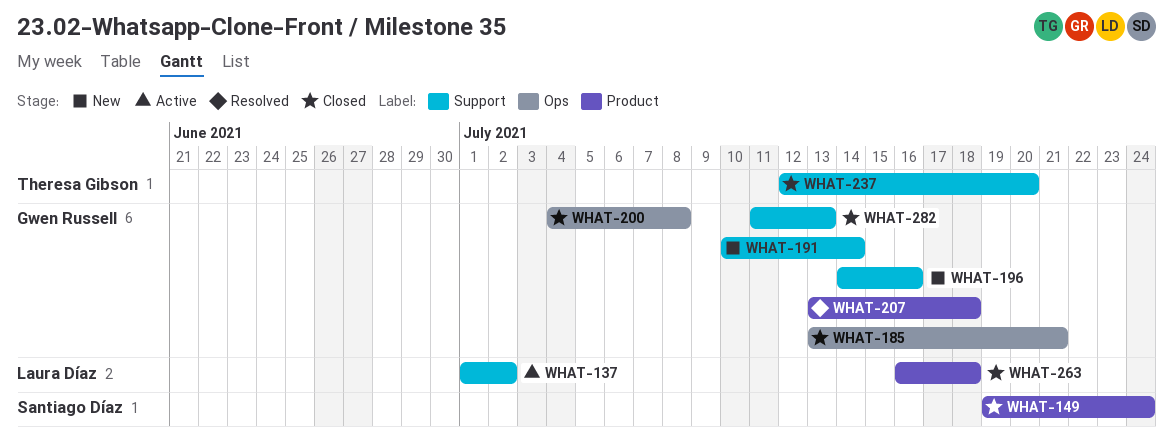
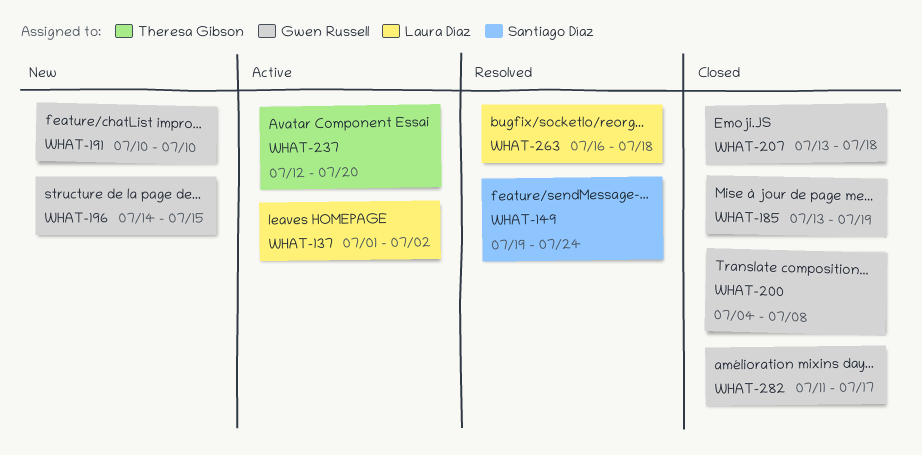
WHAT-149, status: Closed -> Resolved
WHAT-185, due: Jul 21 -> Jul 19
WHAT-191, due: Jul 14 -> Jul 10
WHAT-196, due: Jul 16 -> Jul 15
WHAT-207, status: Resolved -> Closed
WHAT-237, status: Closed -> Active
WHAT-263, status: Closed -> Resolved
WHAT-282, due: Jul 13 -> Jul 17

